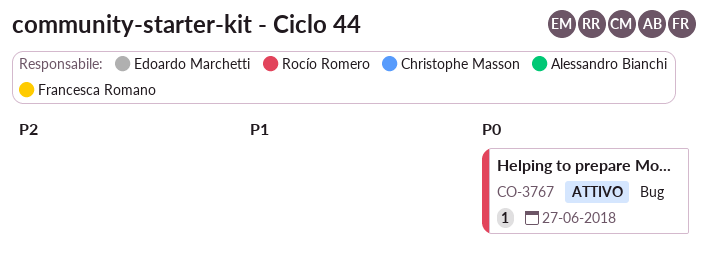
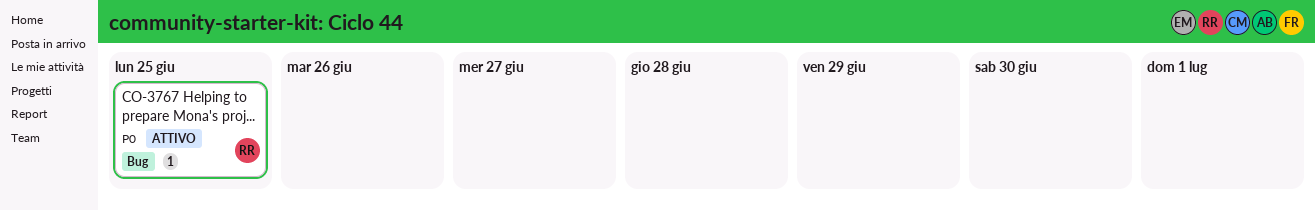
CO-3767, due: Jun 27 -> Jun 25

